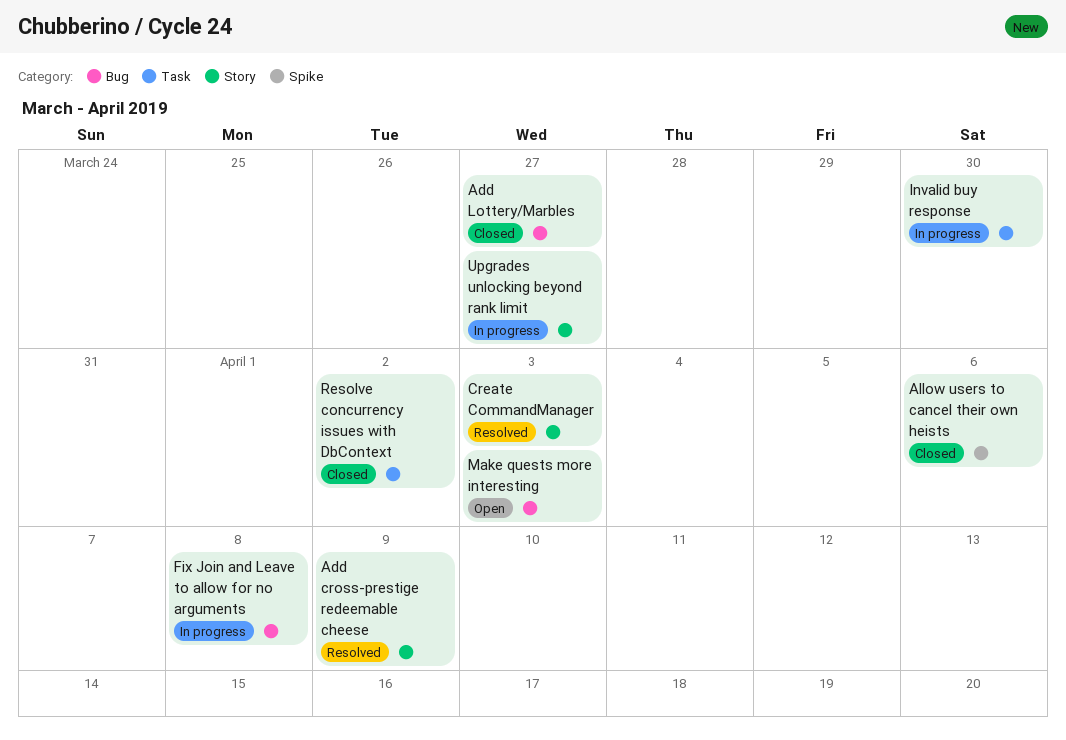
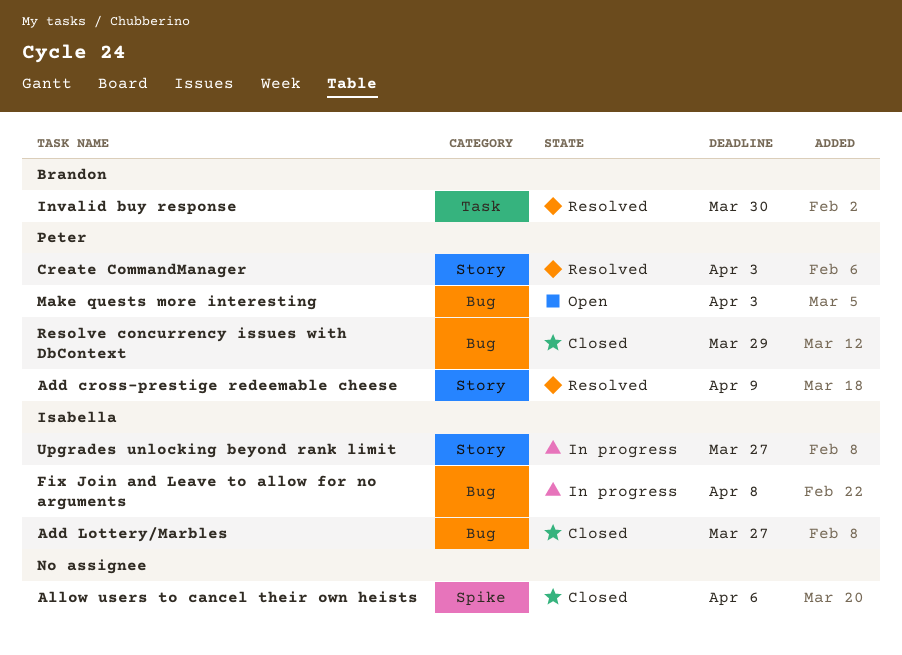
Invalid buy response, status: In progress -> Resolved
Resolve concurrency issues with DbContext, label: Task -> Bug
Resolve concurrency issues with DbContext, due: Apr 2 -> Mar 29

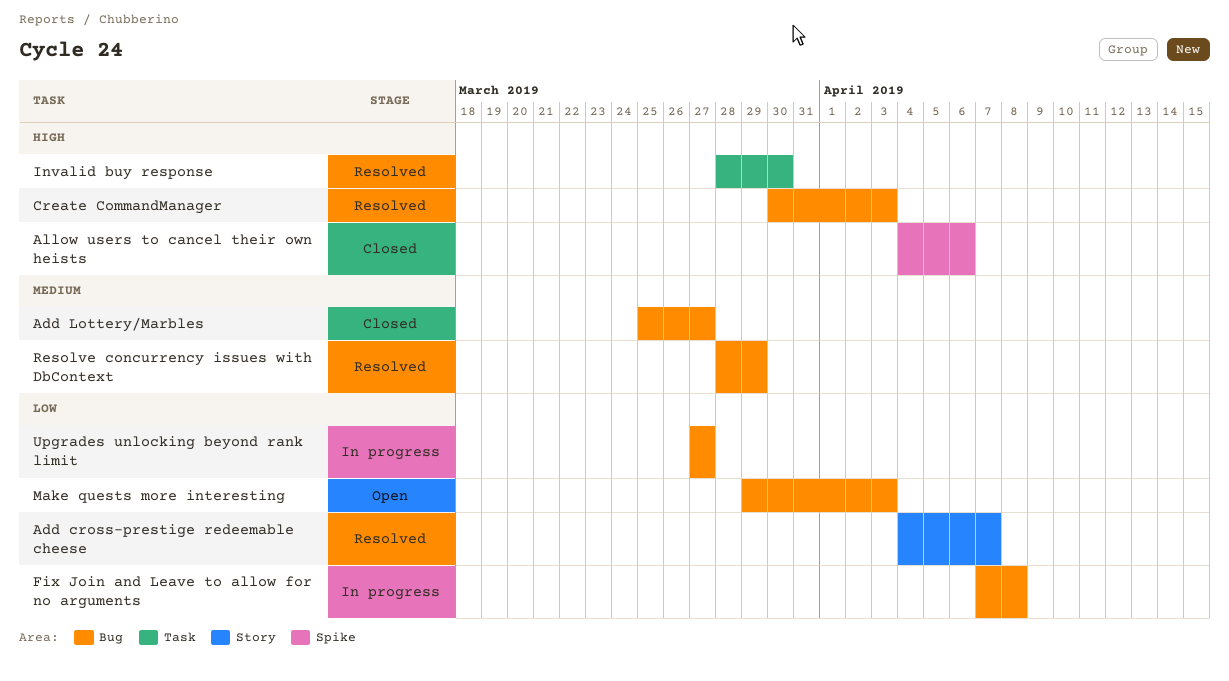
Add cross-prestige redeemable cheese, due: Apr 9 -> Apr 7
Create CommandManager, label: Story -> Bug
Resolve concurrency issues with DbContext, status: Closed -> Resolved
Upgrades unlocking beyond rank limit, label: Story -> Bug

